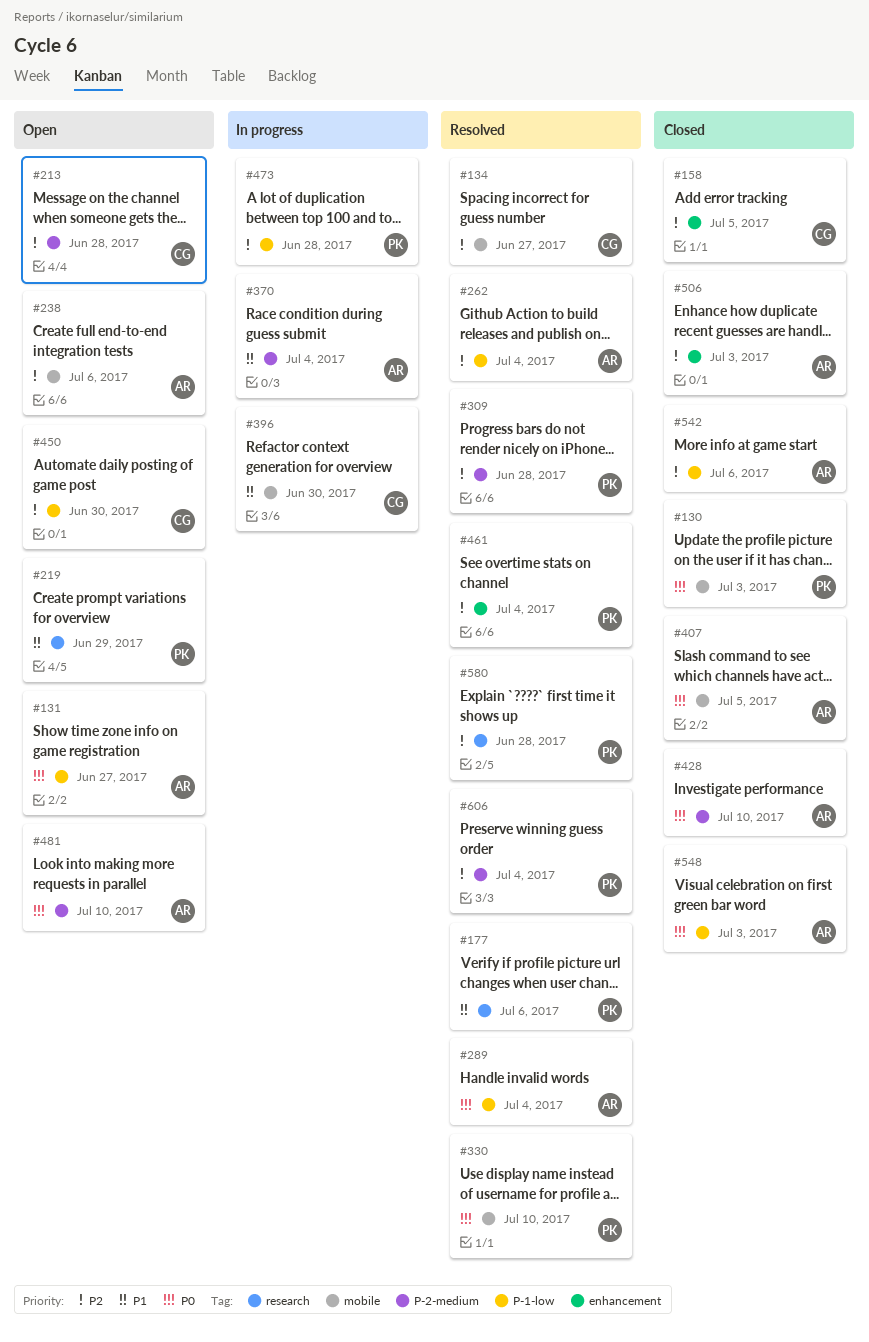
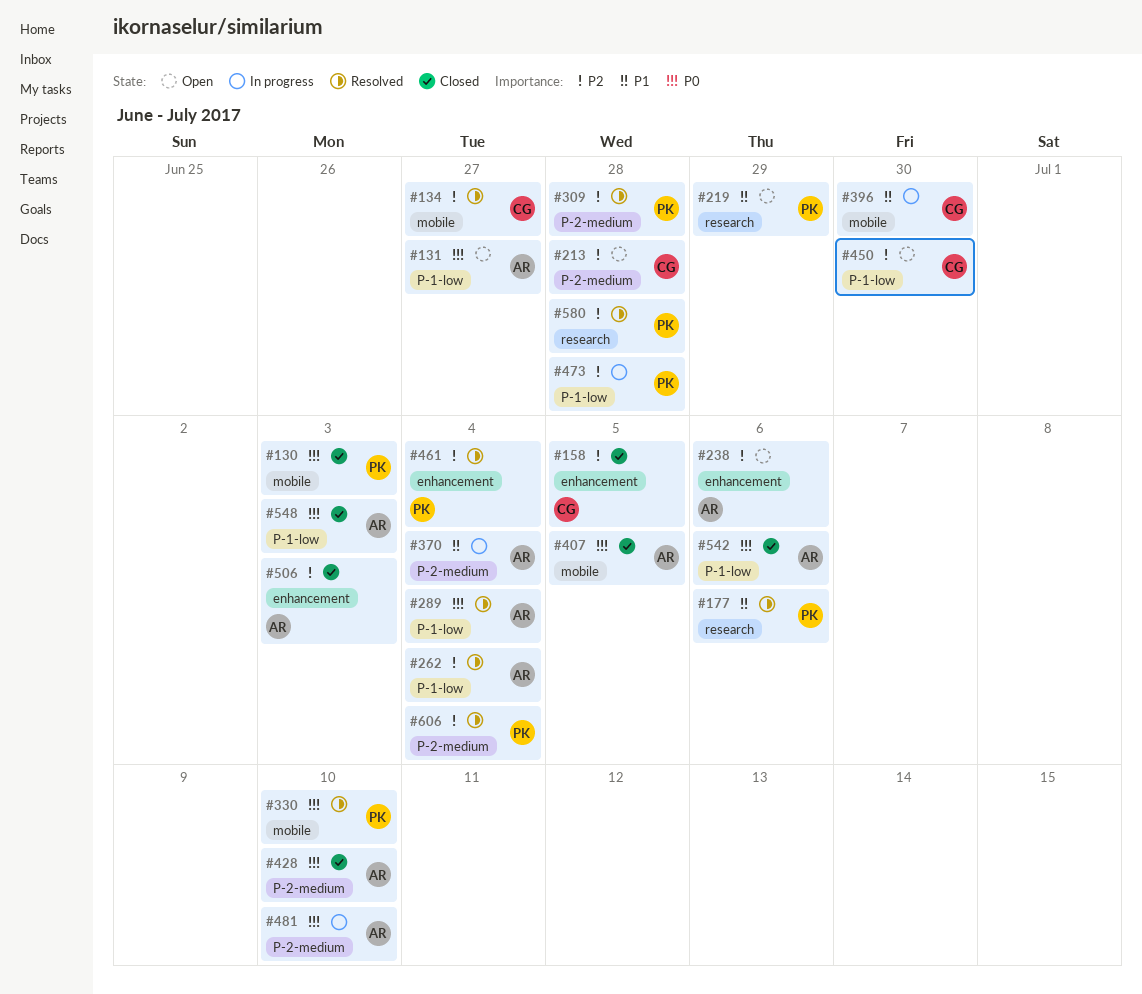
#238, label: mobile -> enhancement
#481, status: Open -> In progress
#542, priority: P2 -> P0

